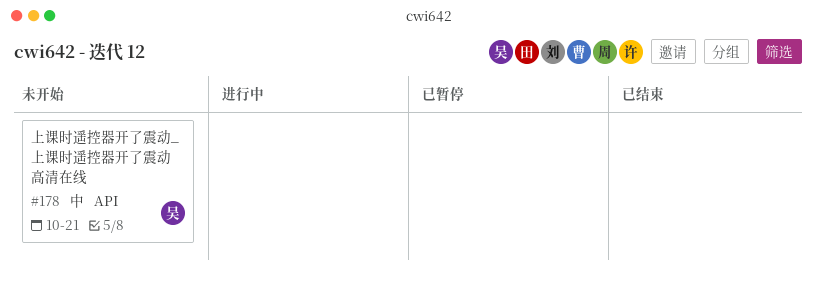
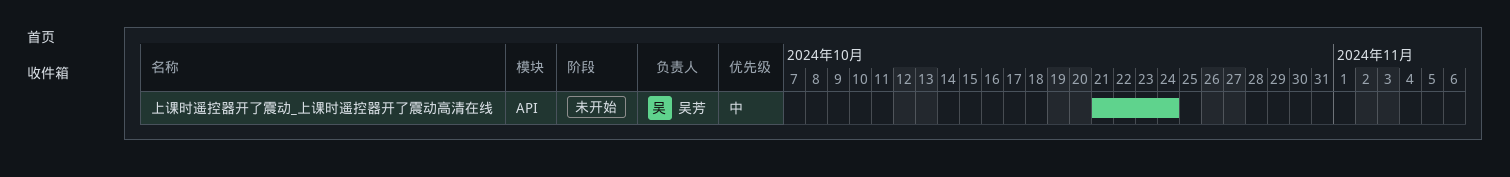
上课时遥控器开了震动_上课时遥控器开了震动高清在线, due: Oct 21 -> Oct 24

